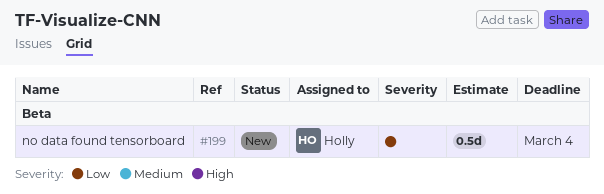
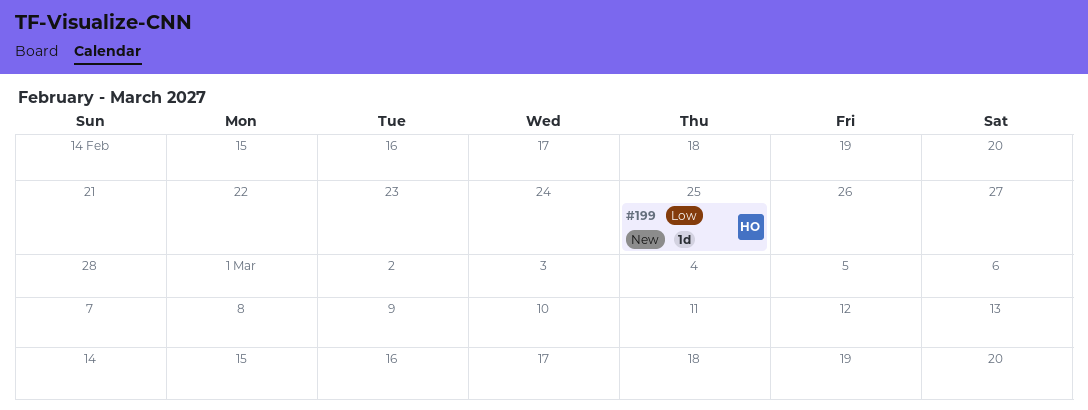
#199, estimate: 0.5d -> 1d
#199, due: Mar 4 -> Feb 25

